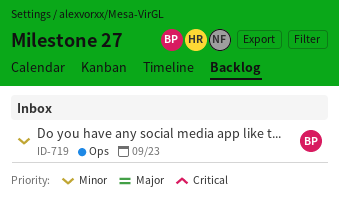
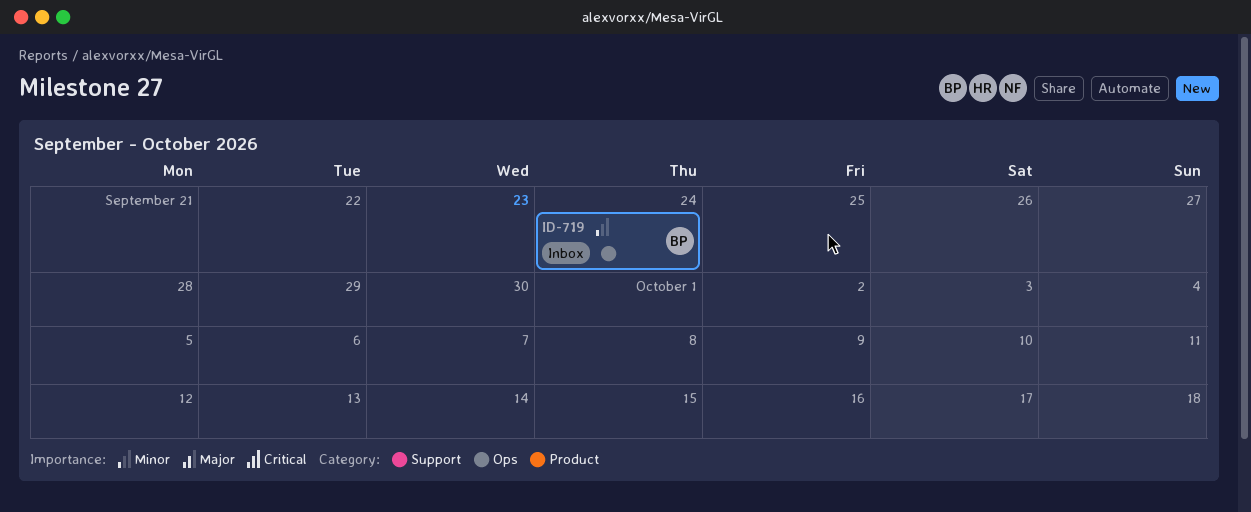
ID-719, due: Sep 23 -> Sep 24

